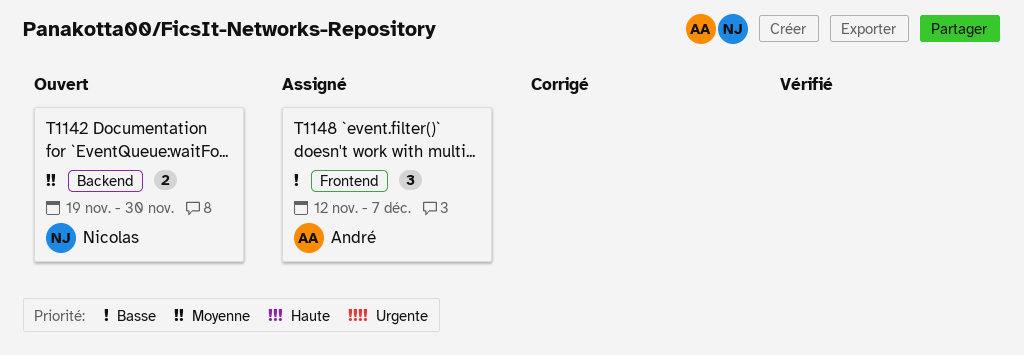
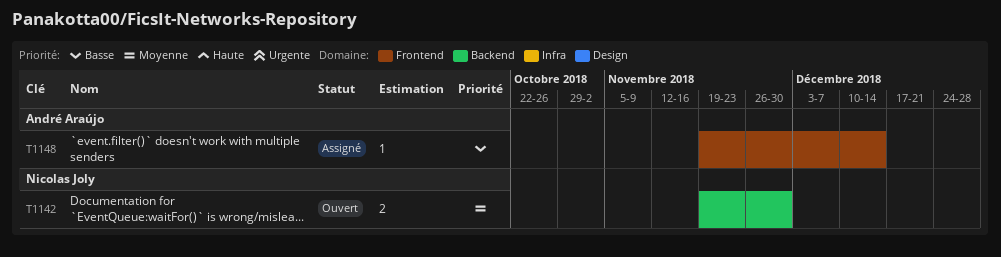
T1148, estimate: 3 -> 1
T1148, start: Nov 12 -> Nov 19
T1148, due: Dec 7 -> Dec 14

